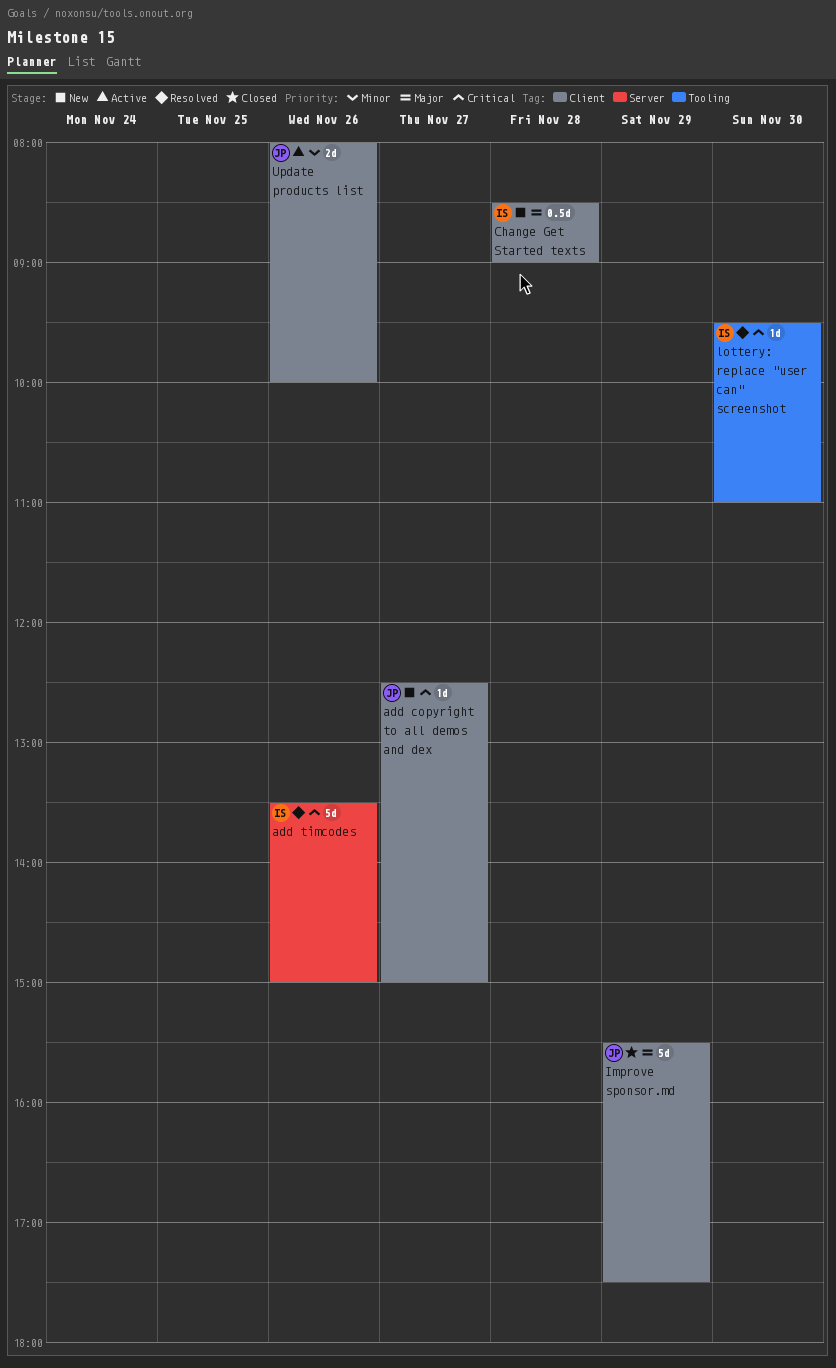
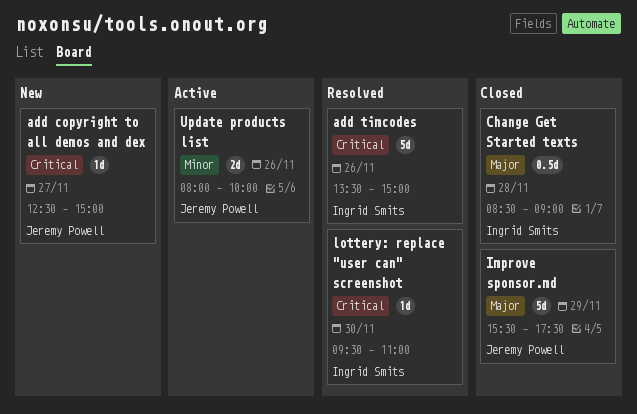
Change Get Started texts, status: New -> Closed

